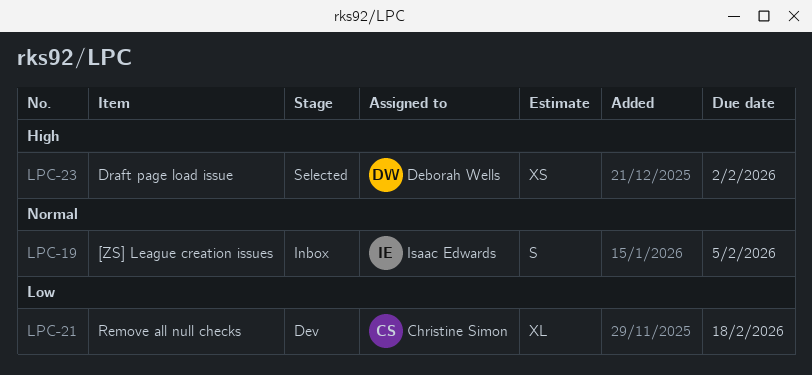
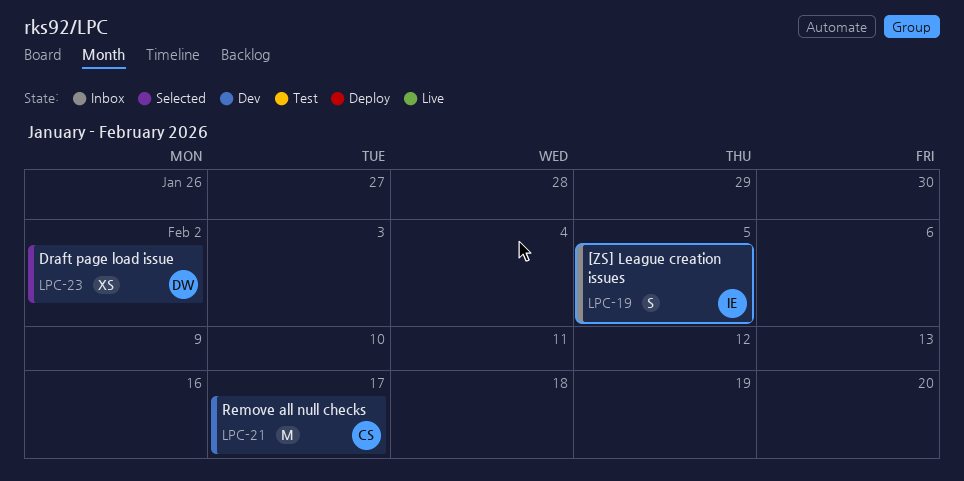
LPC-21, estimate: XL -> M
LPC-21, due: Feb 18 -> Feb 17

